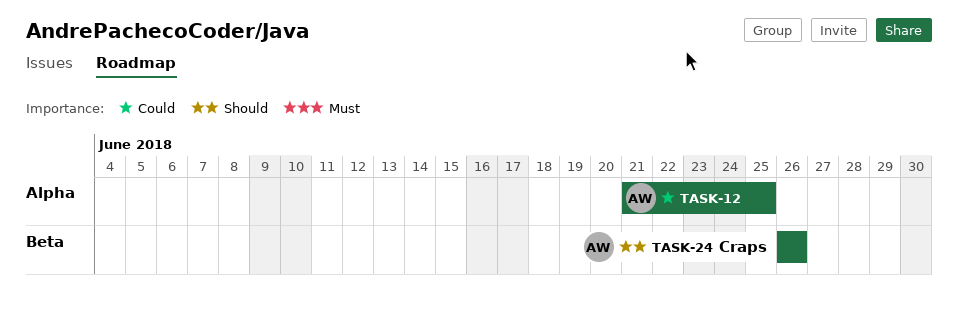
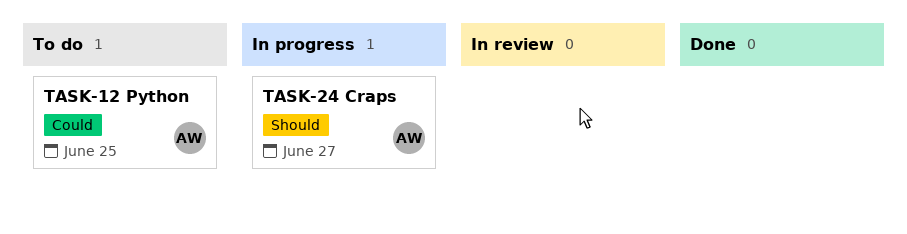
TASK-24, due: Jun 26 -> Jun 27

